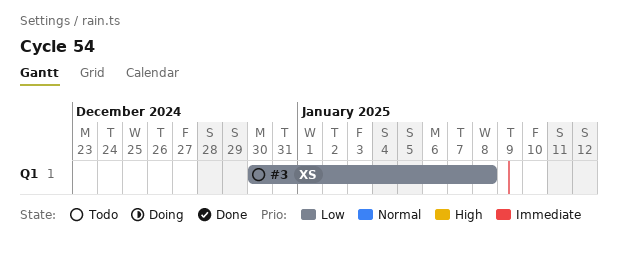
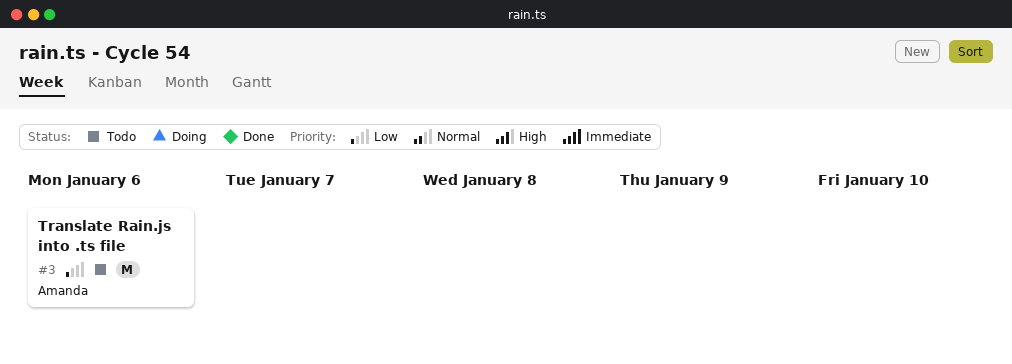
#3, estimate: XS -> M
#3, due: Jan 8 -> Jan 6

